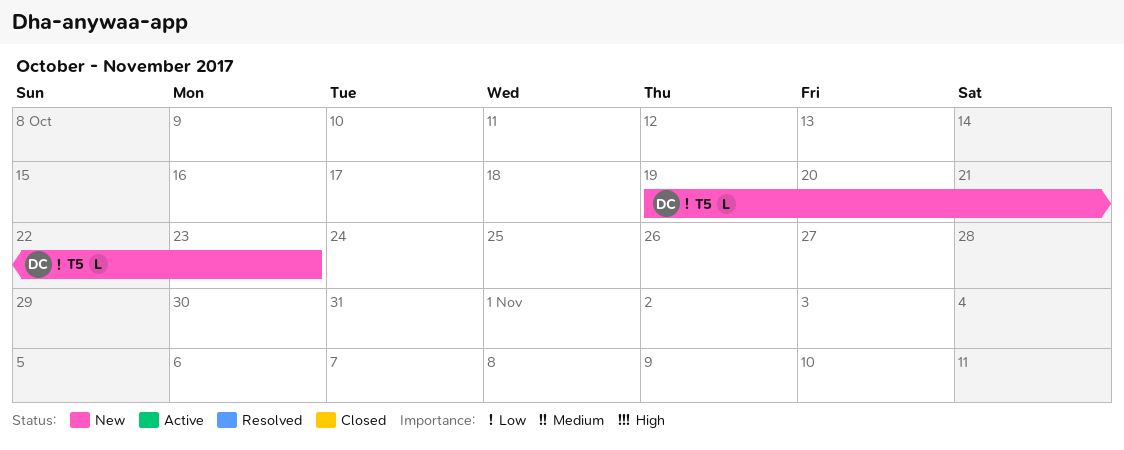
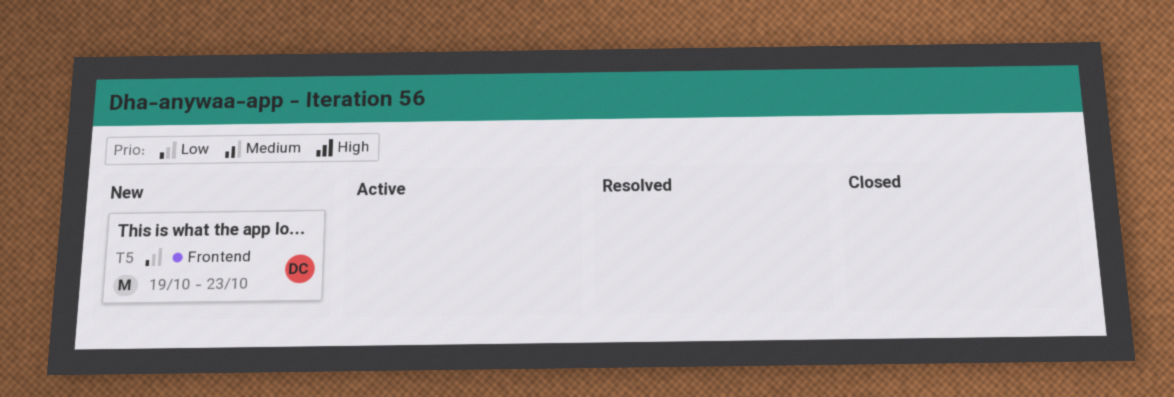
T5, estimate: L -> M

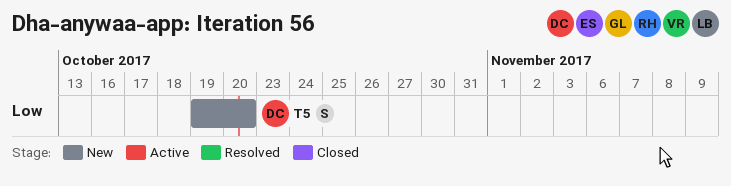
T5, estimate: M -> S
T5, due: Oct 23 -> Oct 20

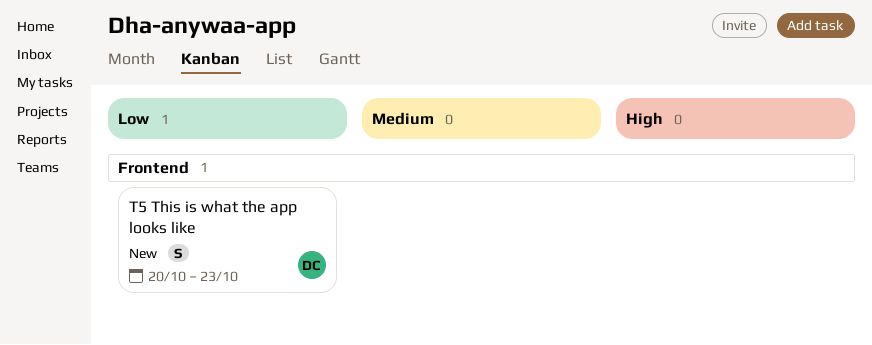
T5, start: Oct 19 -> Oct 20
T5, due: Oct 20 -> Oct 23

